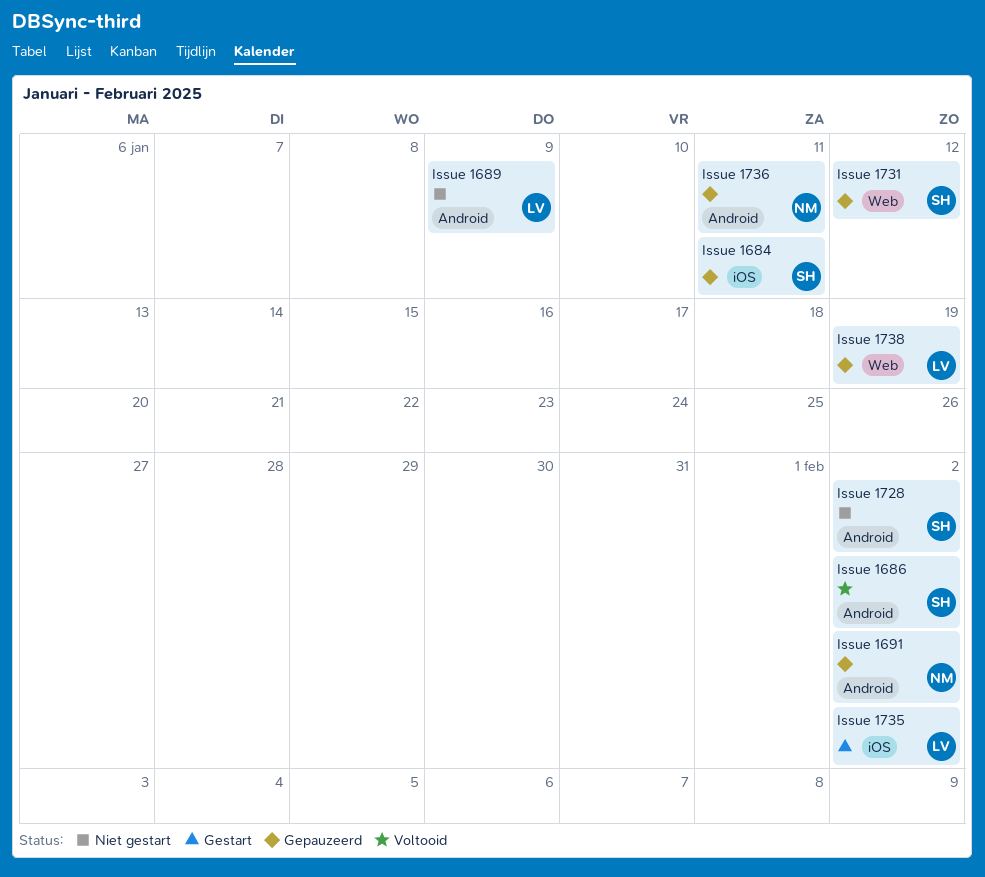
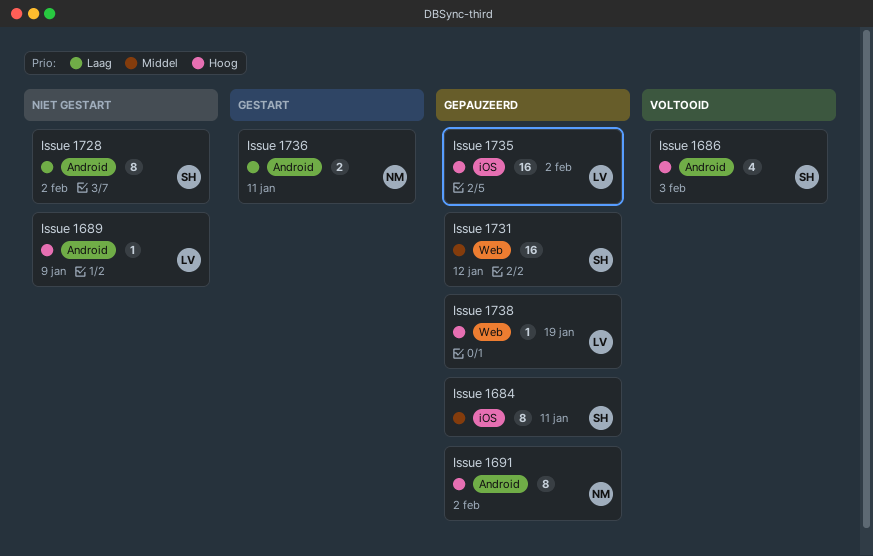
Issue 1686, due: Feb 2 -> Feb 3
Issue 1735, status: Gestart -> Gepauzeerd
Issue 1736, status: Gepauzeerd -> Gestart

